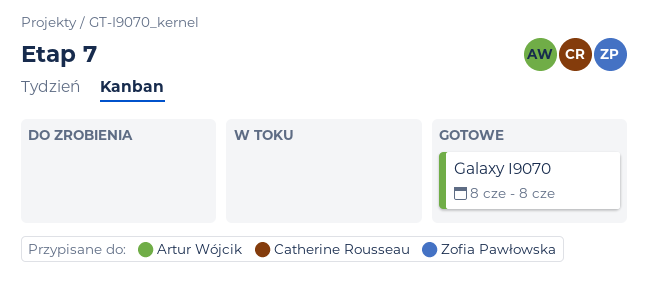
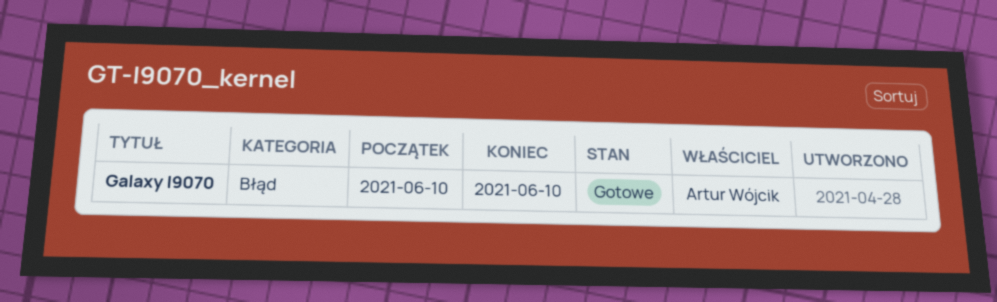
Galaxy I9070, start: Jun 8 -> Jun 10
Galaxy I9070, due: Jun 8 -> Jun 10

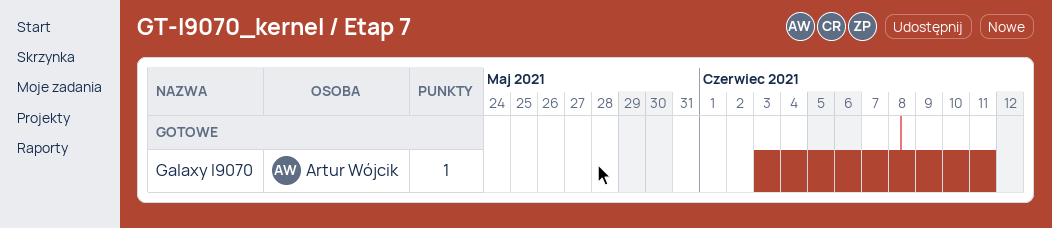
Galaxy I9070, start: Jun 10 -> Jun 3
Galaxy I9070, due: Jun 10 -> Jun 11

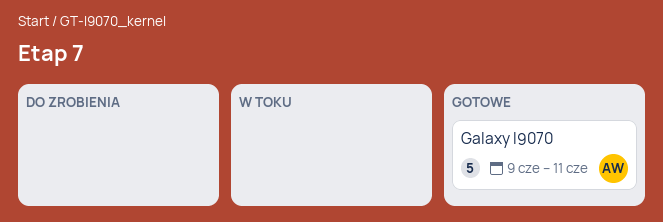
Galaxy I9070, estimate: 1 -> 5
Galaxy I9070, start: Jun 3 -> Jun 9

